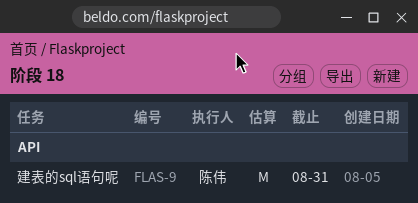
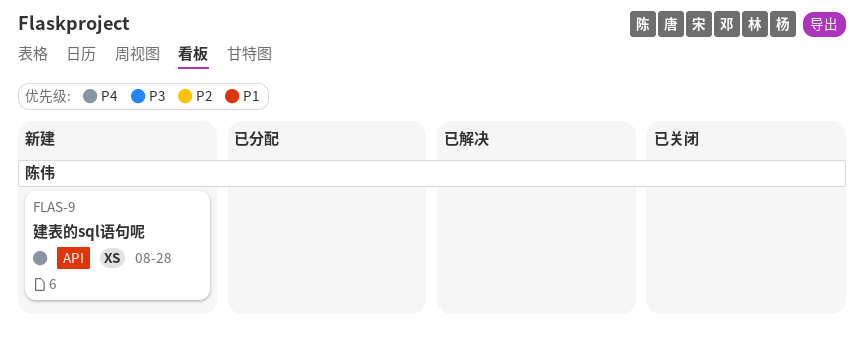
FLAS-9, estimate: M -> XS
FLAS-9, due: Aug 31 -> Aug 28

